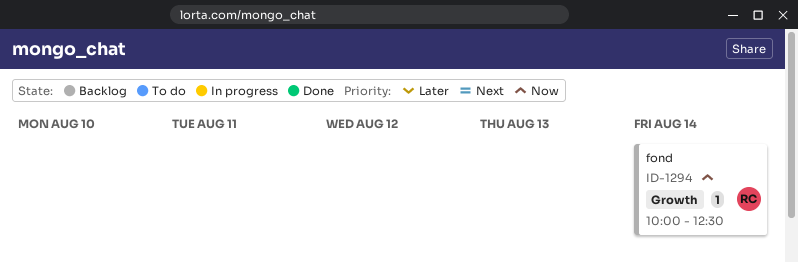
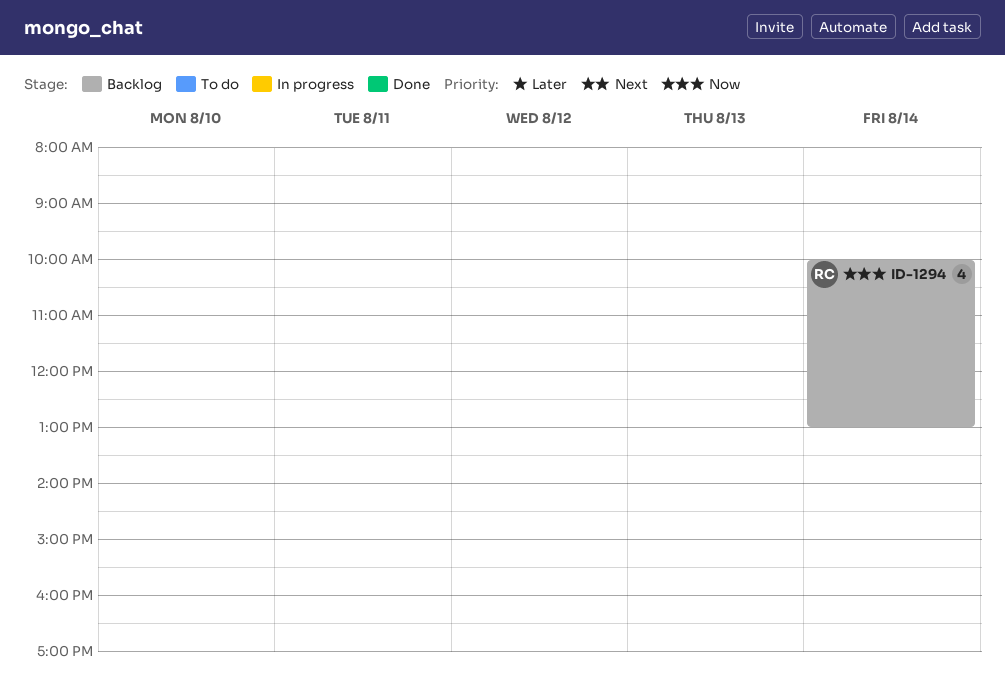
ID-1294, estimate: 1 -> 4
ID-1294, ends: 12:30 -> 13:00

